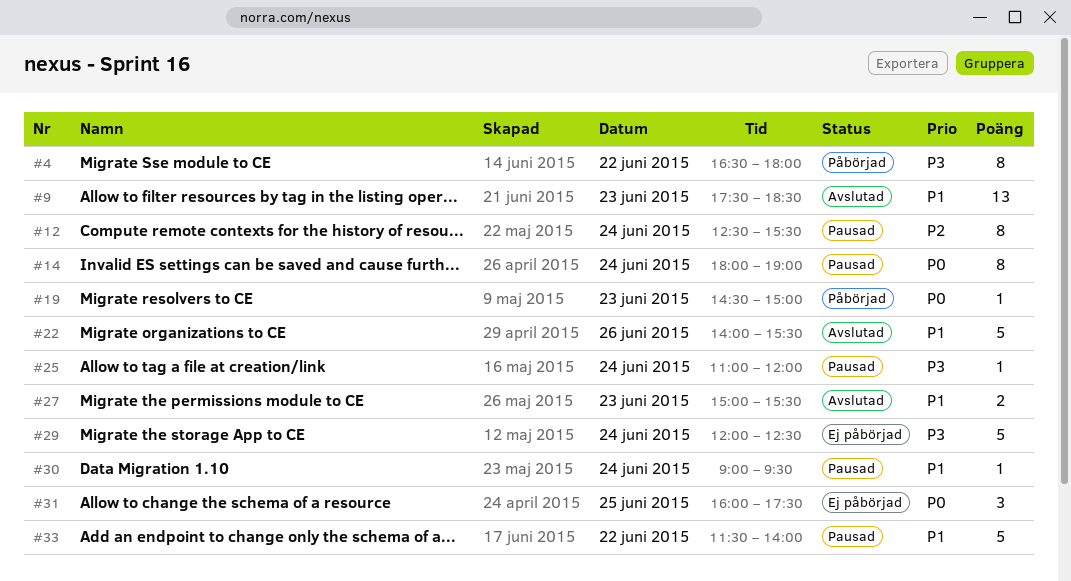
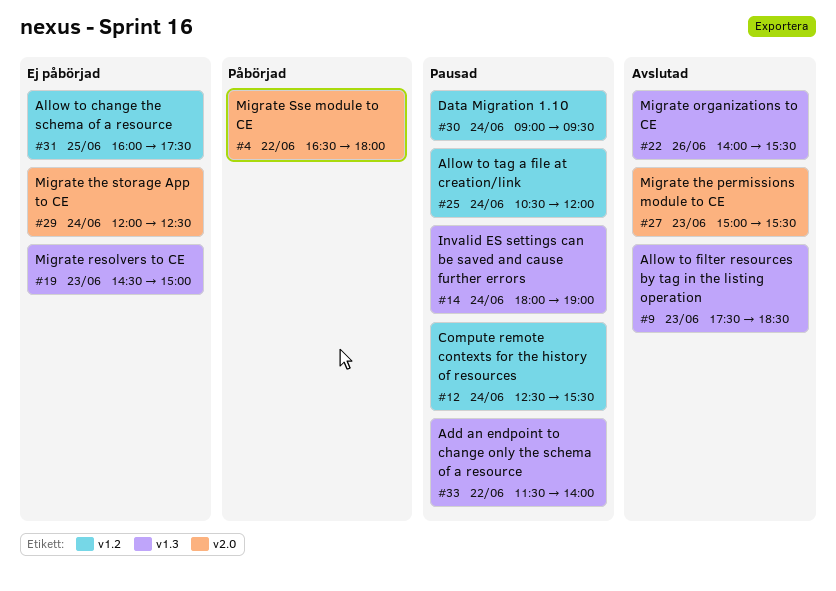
#19, status: Påbörjad -> Ej påbörjad
#25, begins: 11:00 -> 10:30

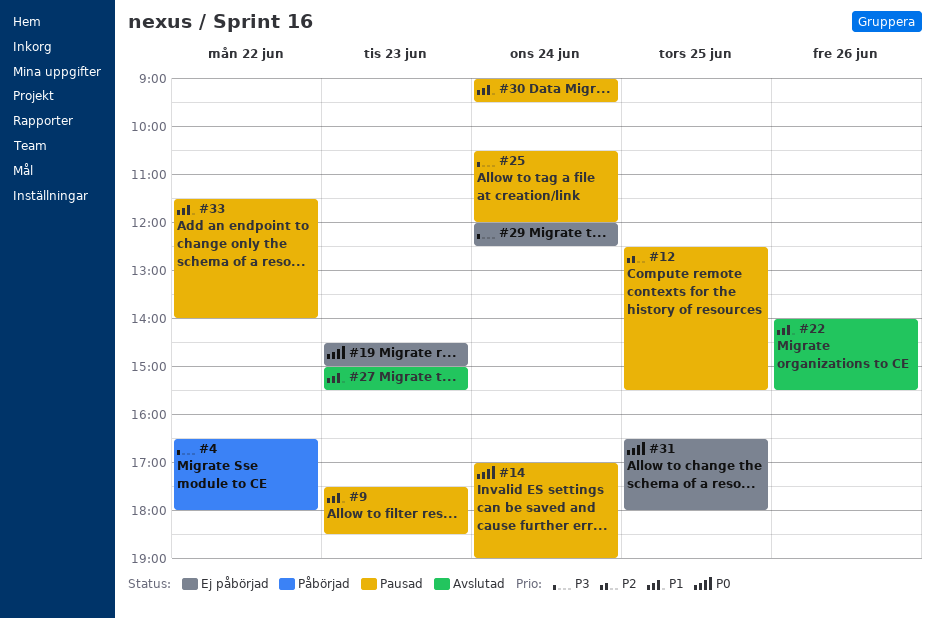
#9, status: Avslutad -> Pausad
#12, day: Jun 24 -> Jun 25
#14, begins: 18:00 -> 17:00
#31, begins: 16:00 -> 16:30
#31, ends: 17:30 -> 18:00

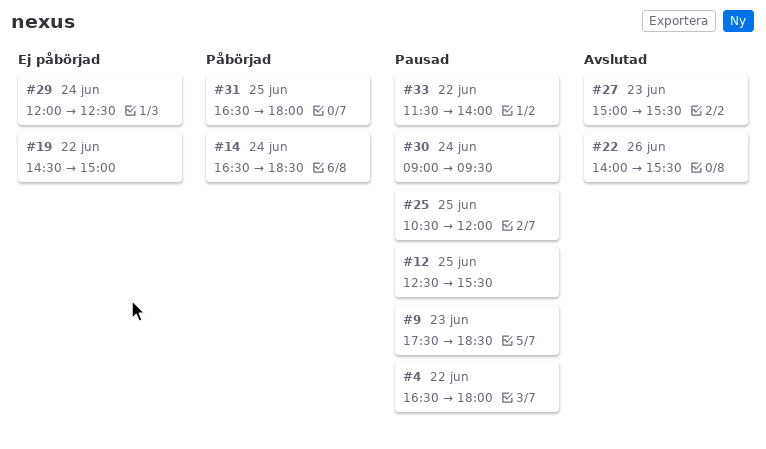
#4, status: Påbörjad -> Pausad
#14, status: Pausad -> Påbörjad
#14, begins: 17:00 -> 16:30
#14, ends: 19:00 -> 18:30
#19, day: Jun 23 -> Jun 22
#25, day: Jun 24 -> Jun 25
#31, status: Ej påbörjad -> Påbörjad

